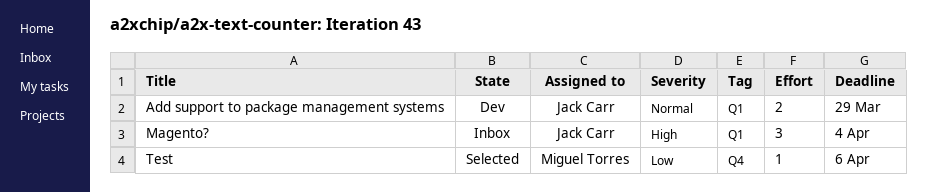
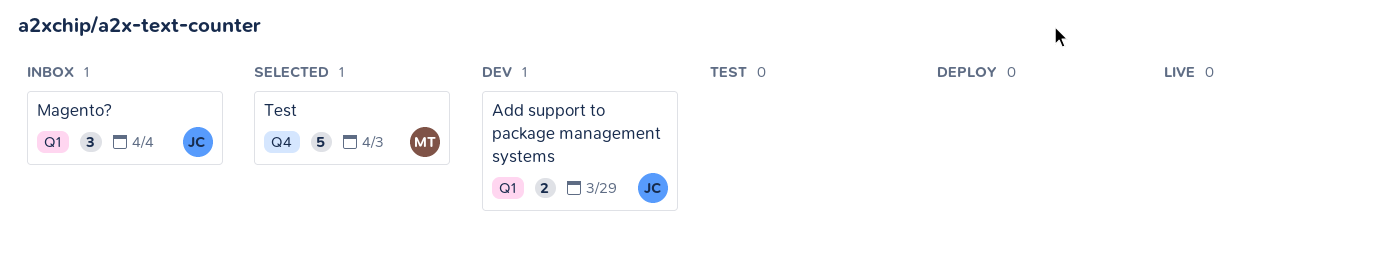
Test, estimate: 1 -> 5
Test, due: Apr 6 -> Apr 3

